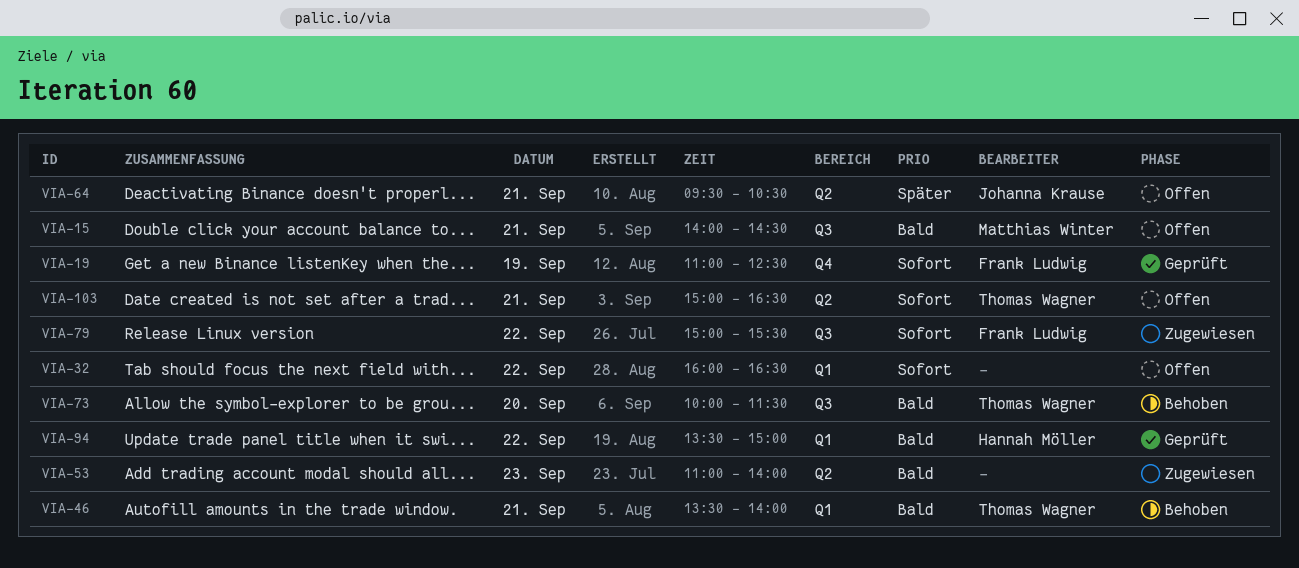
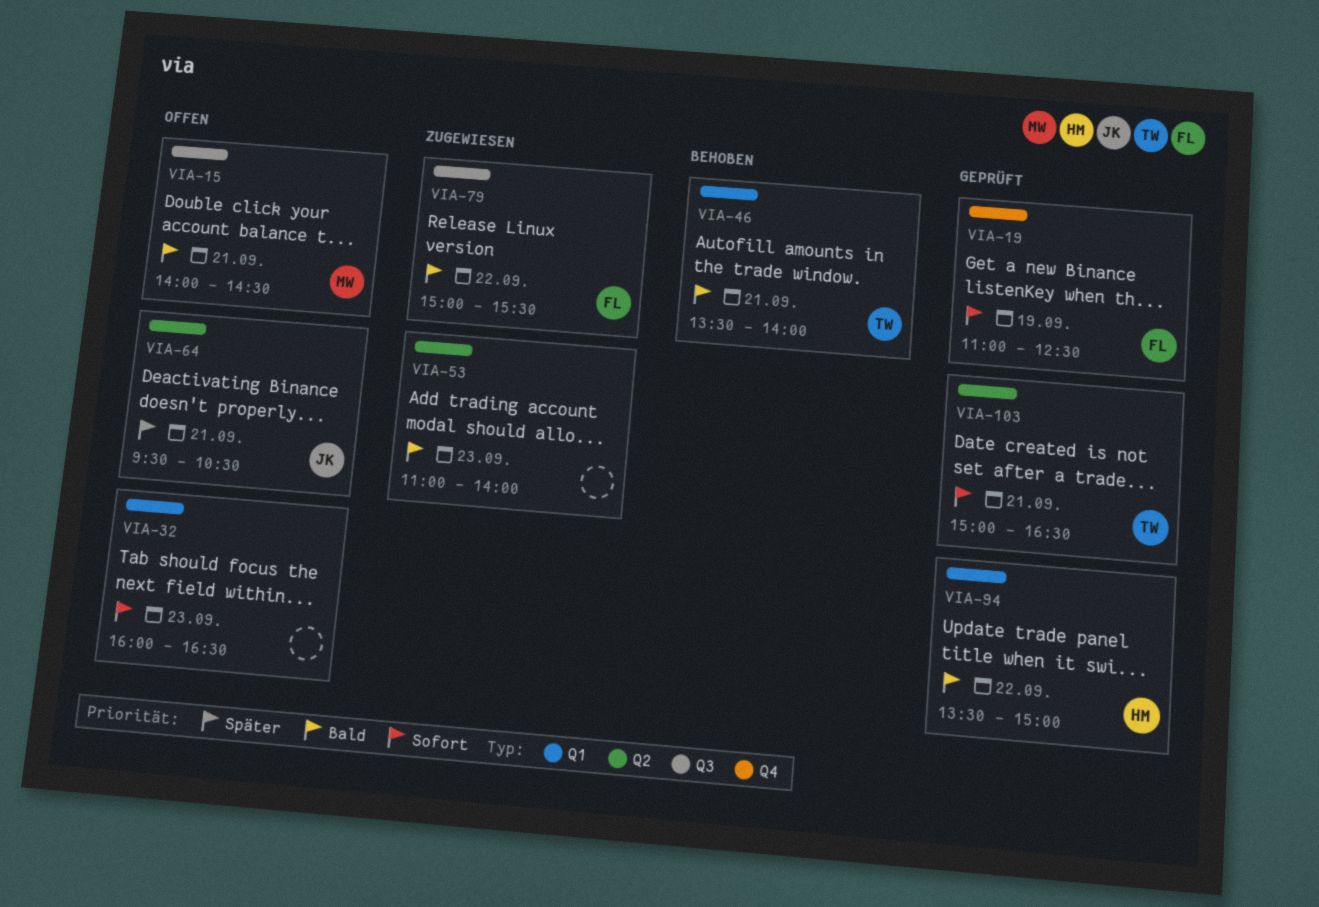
VIA-32, day: Sep 22 -> Sep 23
VIA-73: present -> none
VIA-79, priority: Sofort -> Bald
VIA-103, status: Offen -> Geprüft

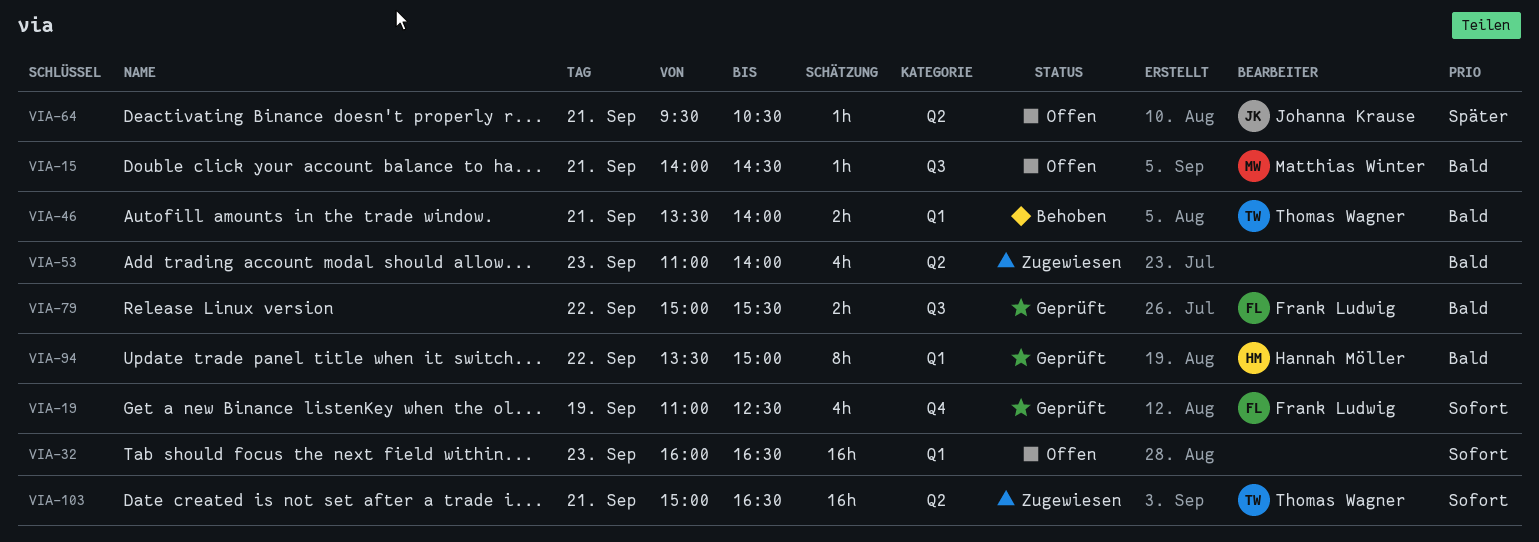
VIA-79, status: Zugewiesen -> Geprüft
VIA-103, status: Geprüft -> Zugewiesen

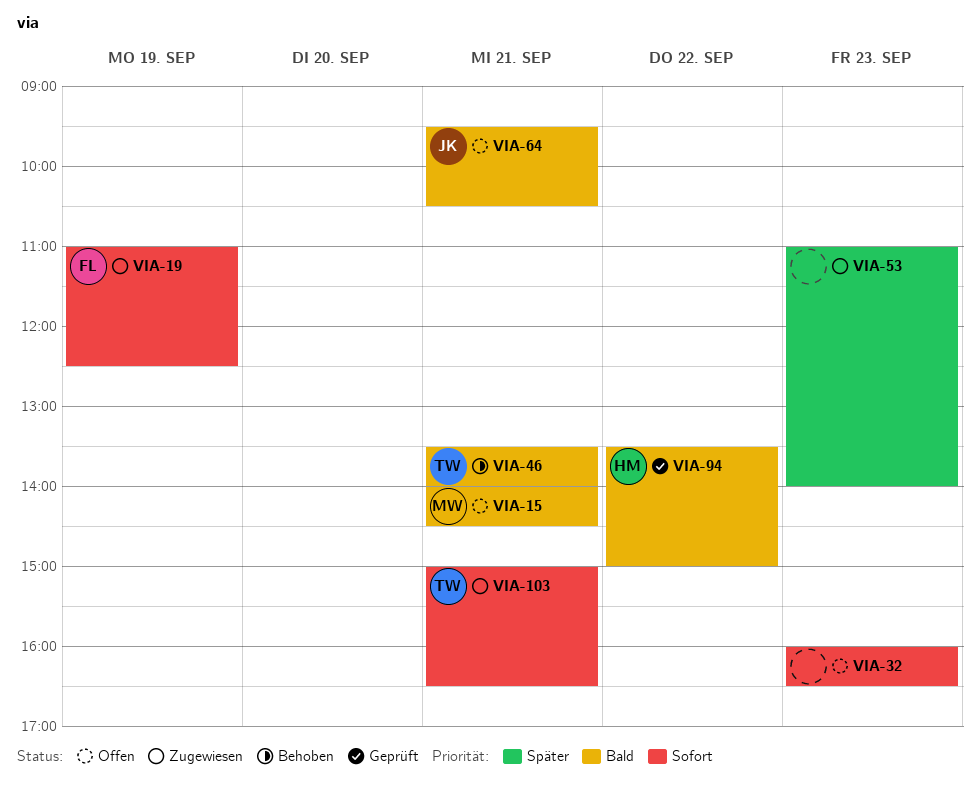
VIA-19, status: Geprüft -> Zugewiesen
VIA-53, priority: Bald -> Später
VIA-64, priority: Später -> Bald
VIA-79: present -> none

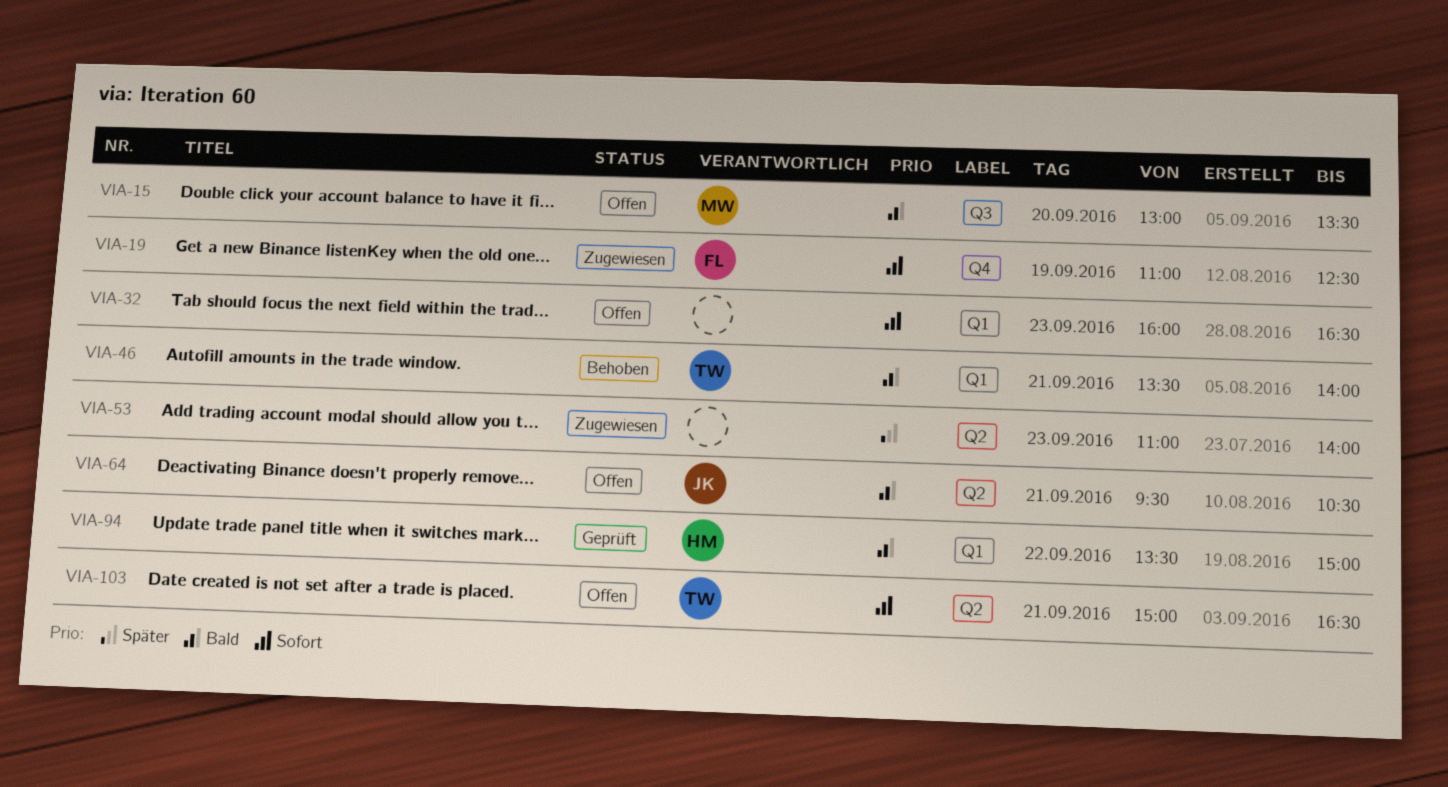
VIA-15, day: Sep 21 -> Sep 20
VIA-15, begins: 14:00 -> 13:00
VIA-15, ends: 14:30 -> 13:30
VIA-103, status: Zugewiesen -> Offen

